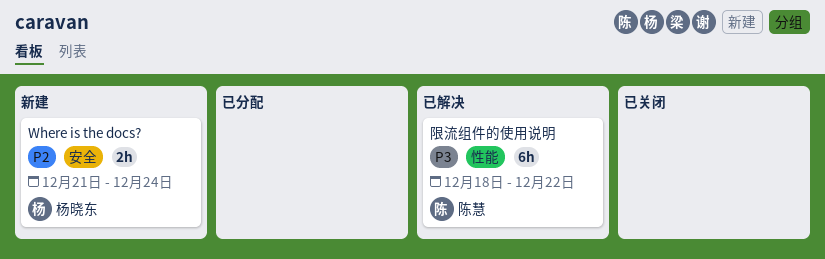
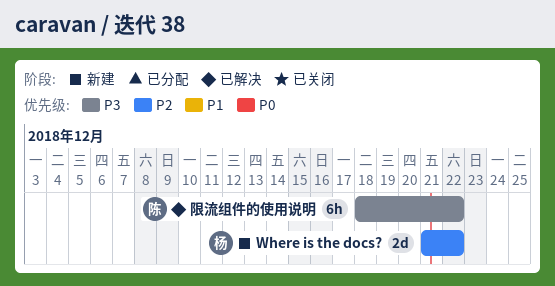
Where is the docs?, estimate: 2h -> 2d
Where is the docs?, due: Dec 24 -> Dec 22

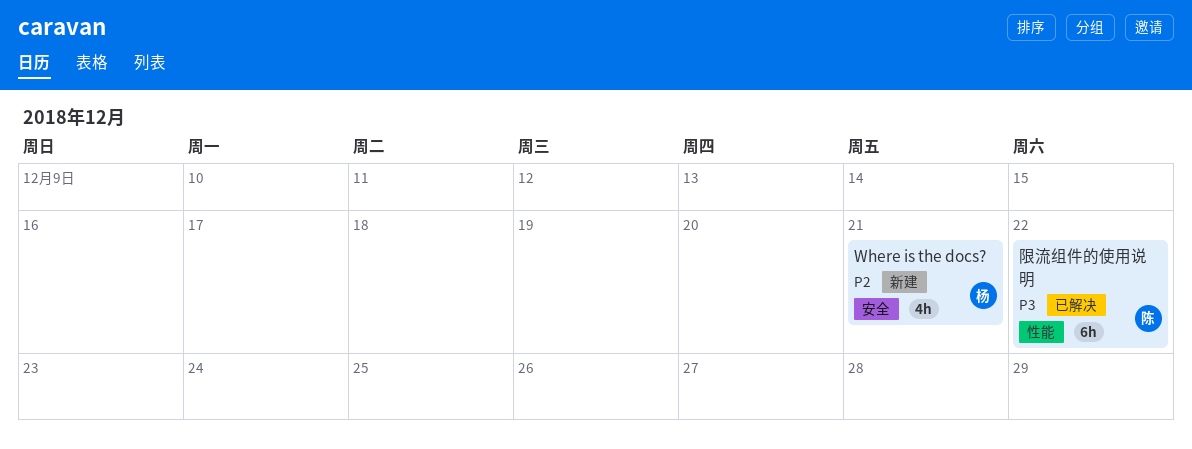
Where is the docs?, estimate: 2d -> 4h
Where is the docs?, due: Dec 22 -> Dec 21

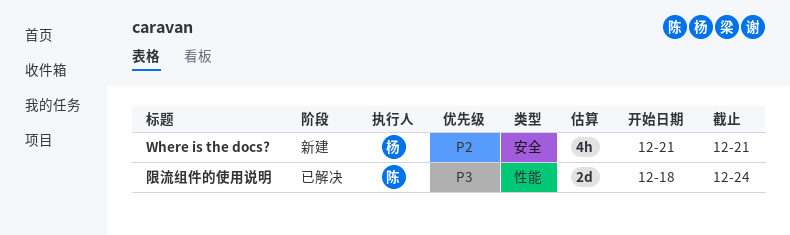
限流组件的使用说明, estimate: 6h -> 2d
限流组件的使用说明, due: Dec 22 -> Dec 24

